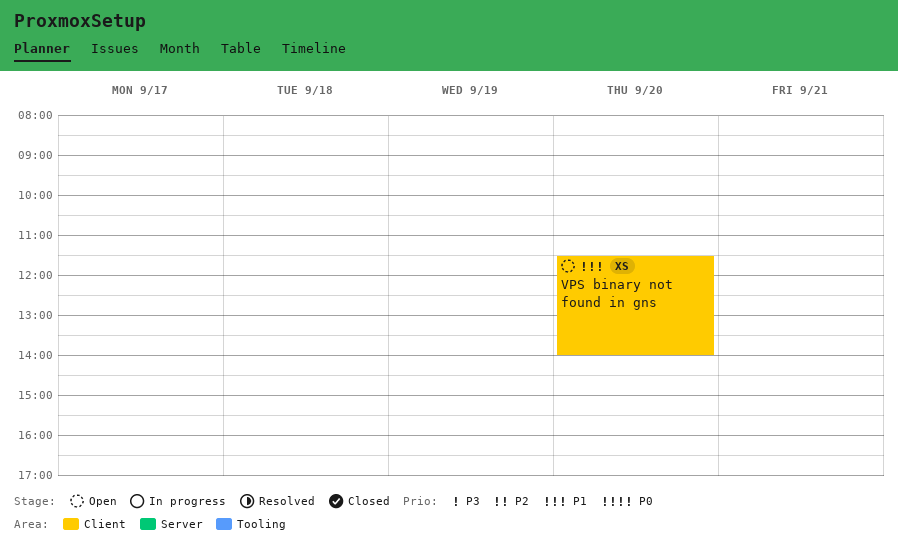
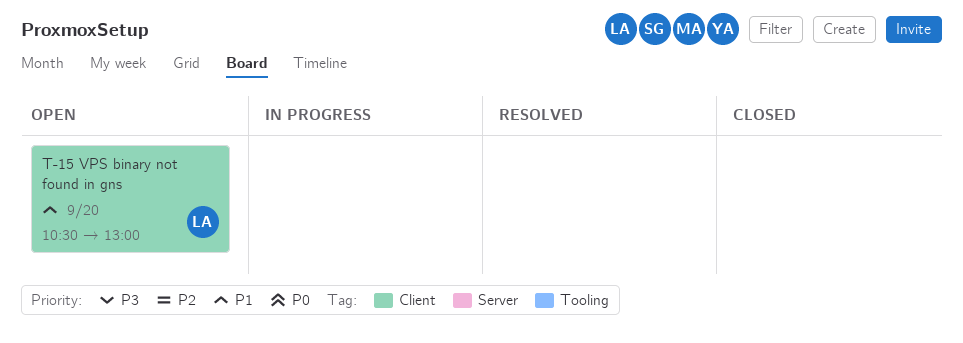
VPS binary not found in gns, begins: 11:30 -> 10:30
VPS binary not found in gns, ends: 14:00 -> 13:00

